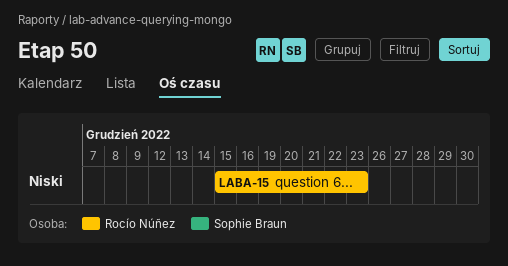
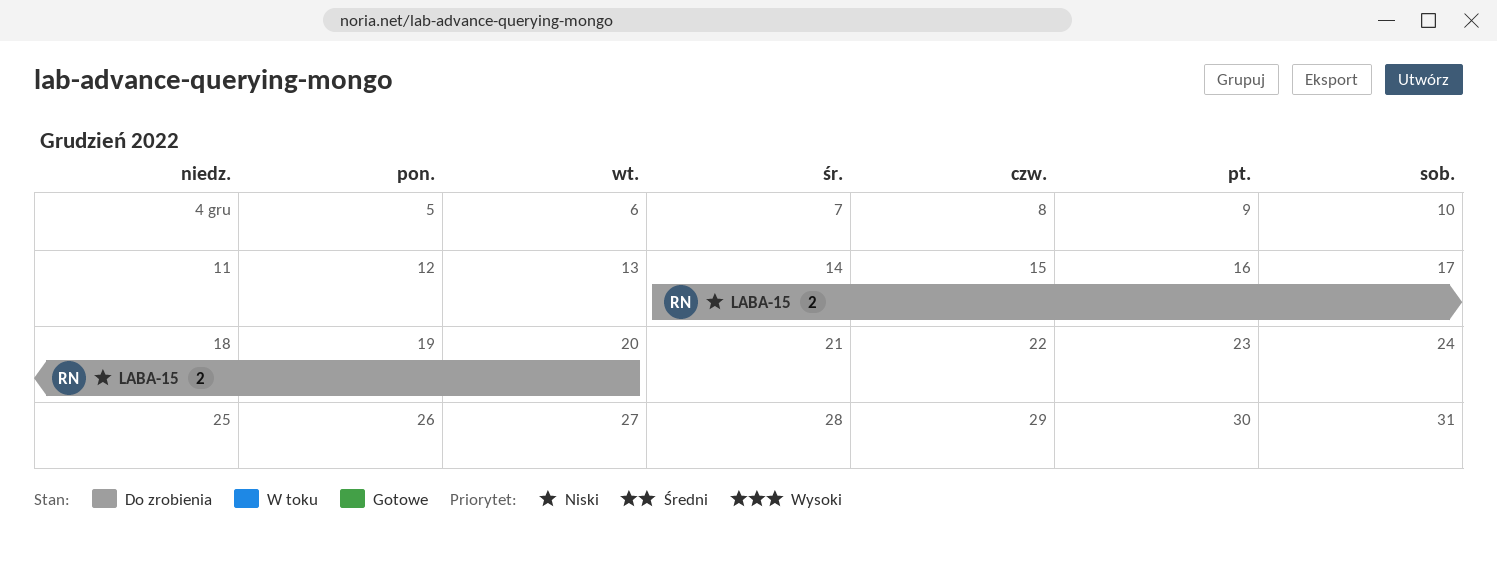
LABA-15, start: Dec 15 -> Dec 14
LABA-15, due: Dec 23 -> Dec 20

